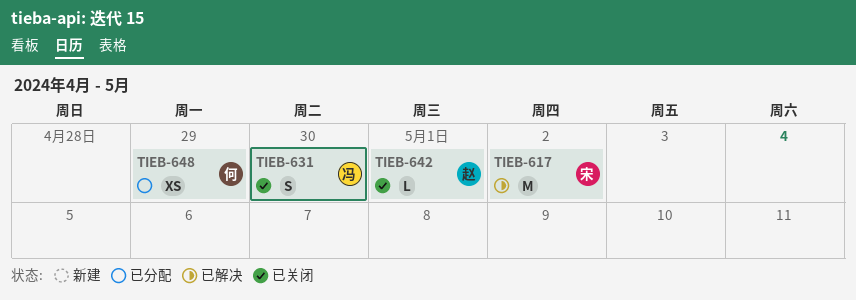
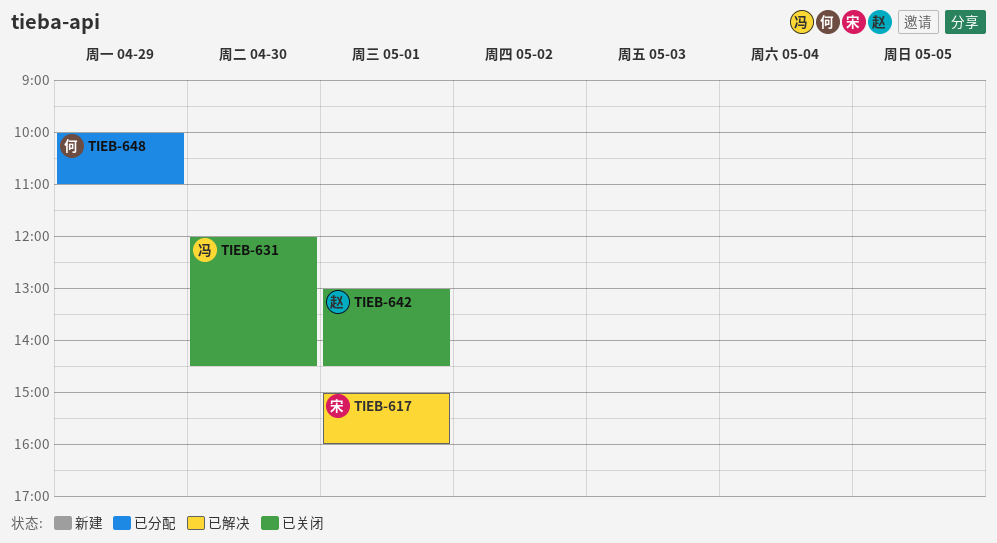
TIEB-617, day: May 2 -> May 1

